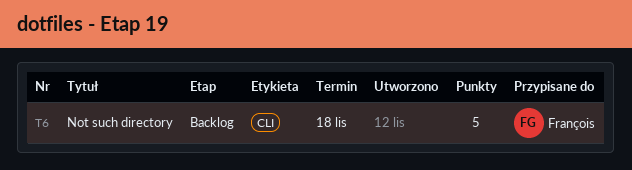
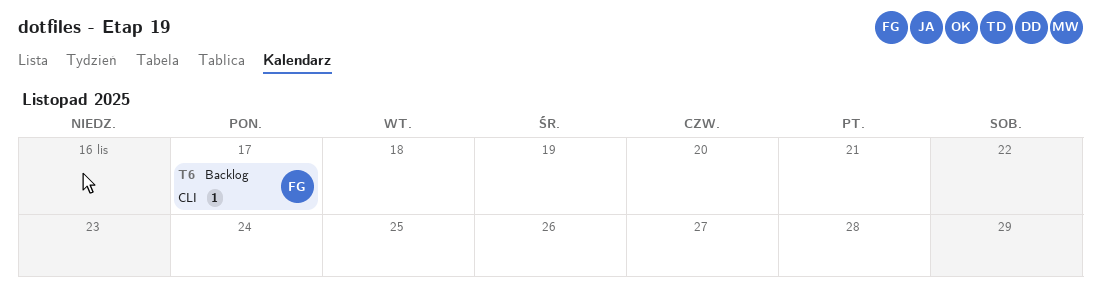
T6, estimate: 5 -> 1
T6, due: Nov 18 -> Nov 17

